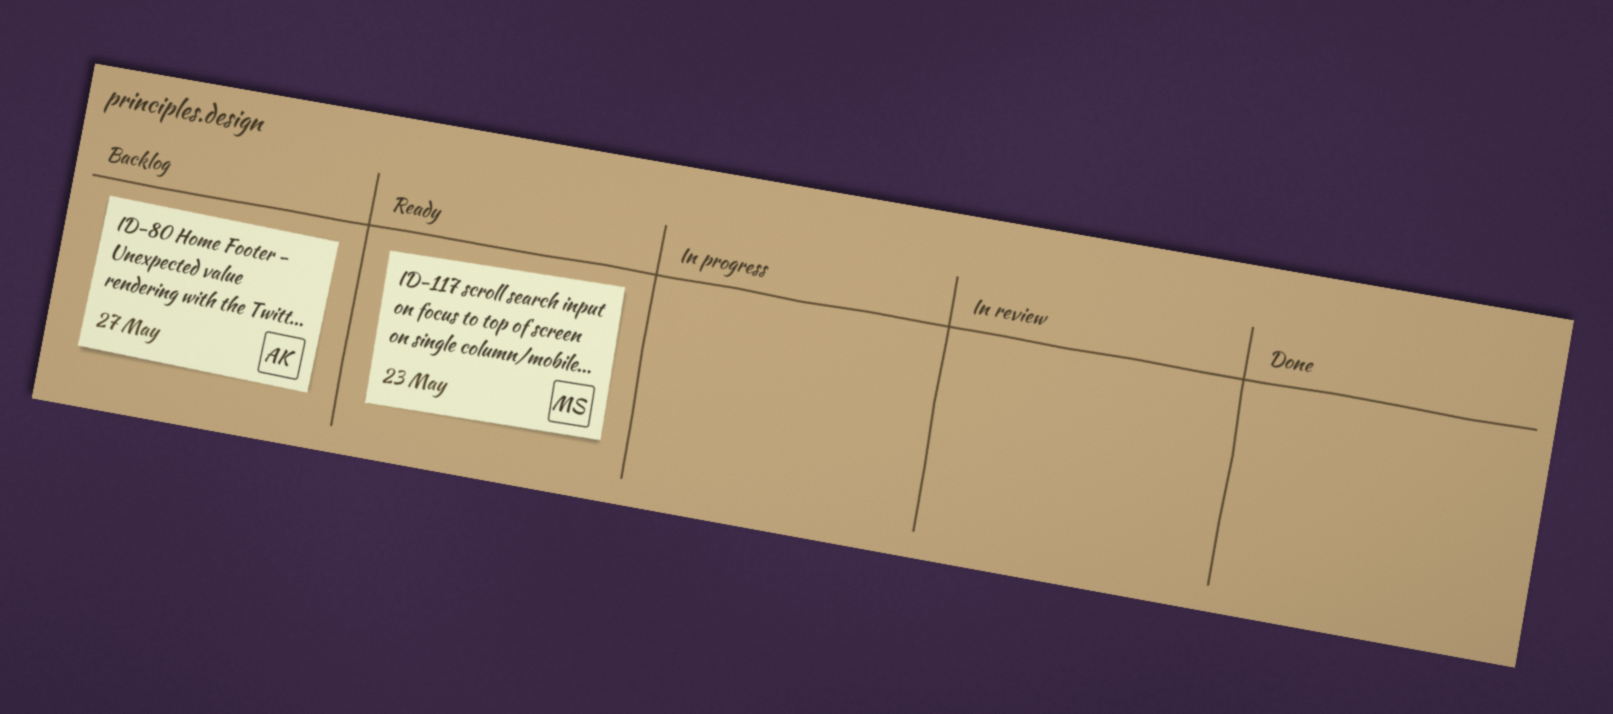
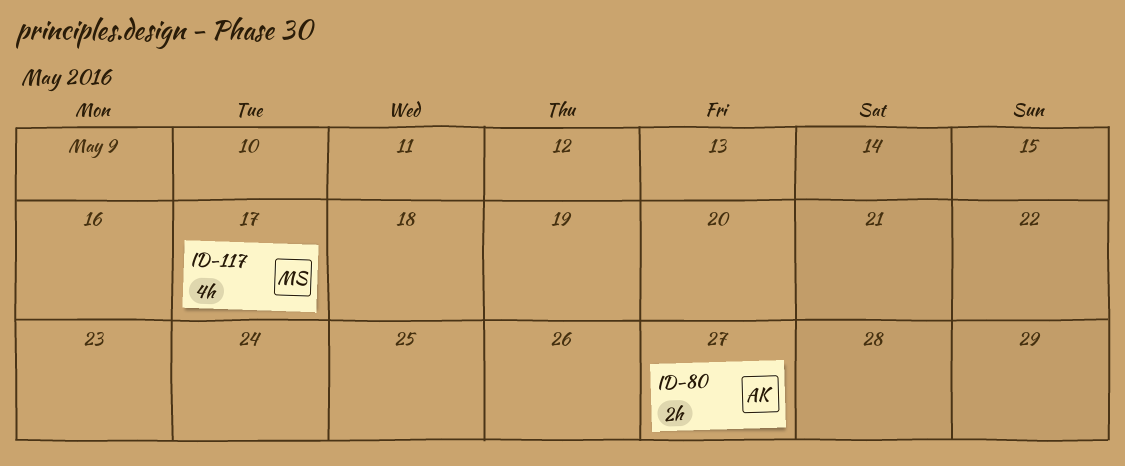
ID-117, due: May 23 -> May 17

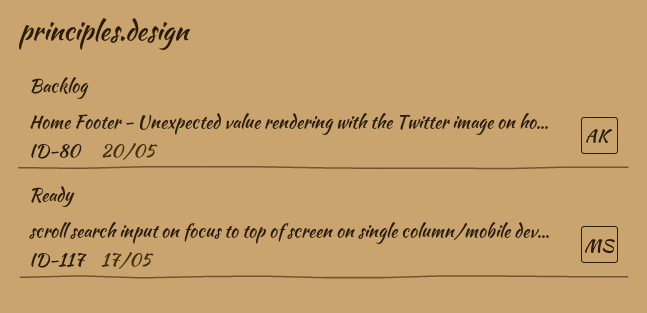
ID-80, due: May 27 -> May 20

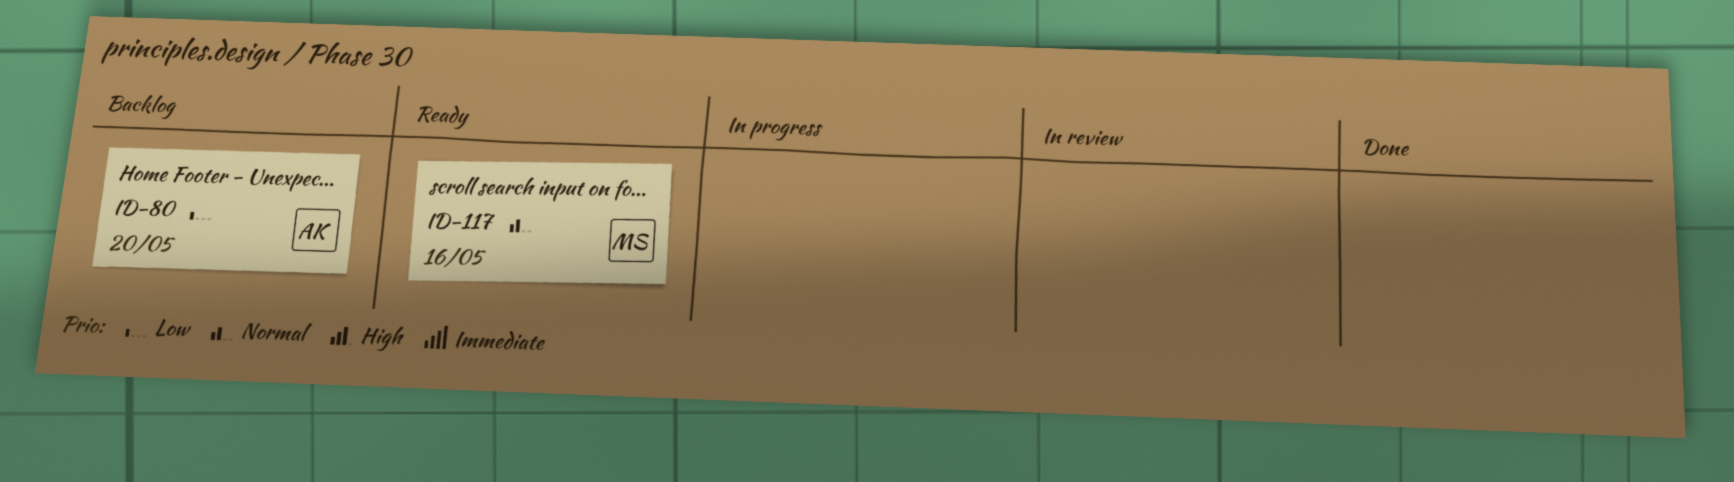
ID-117, due: May 17 -> May 16

